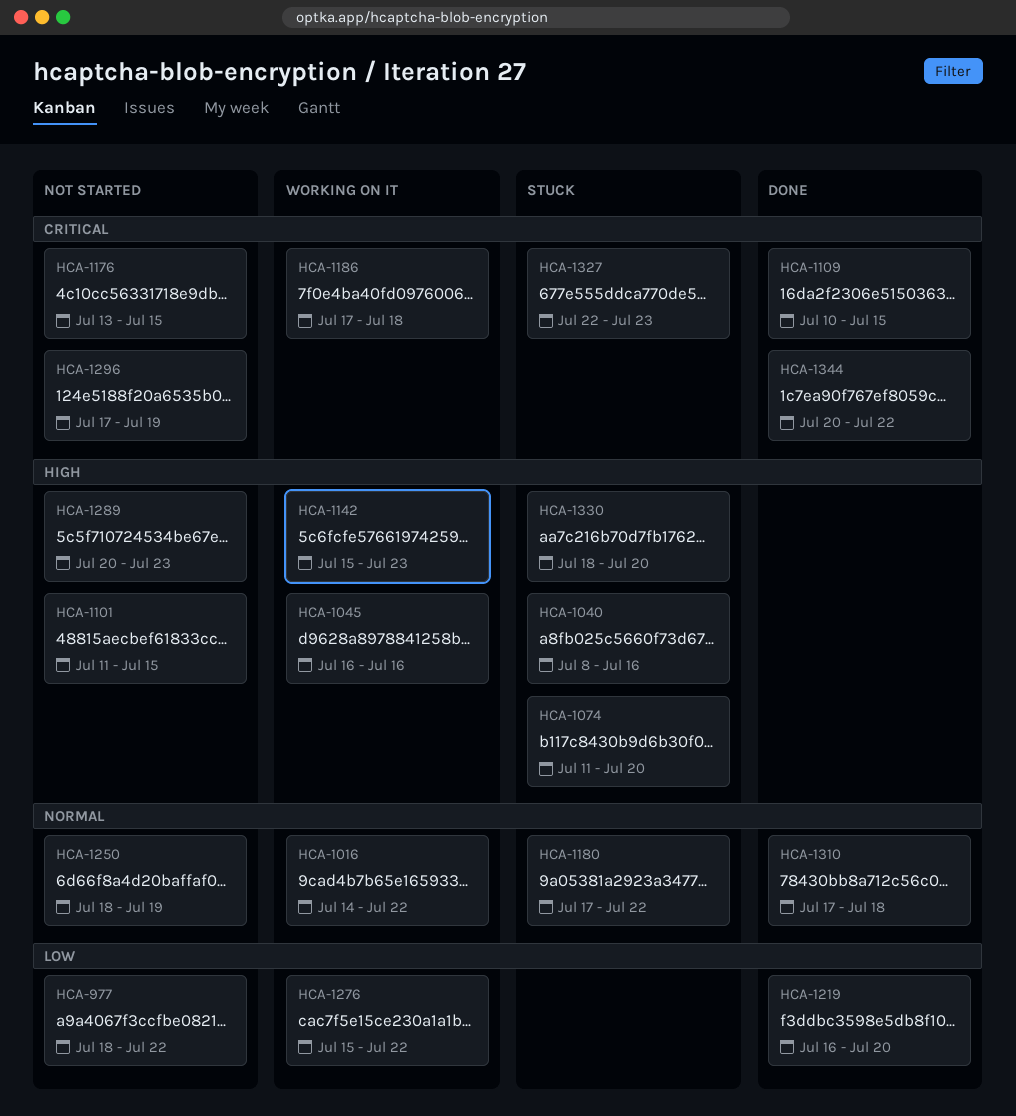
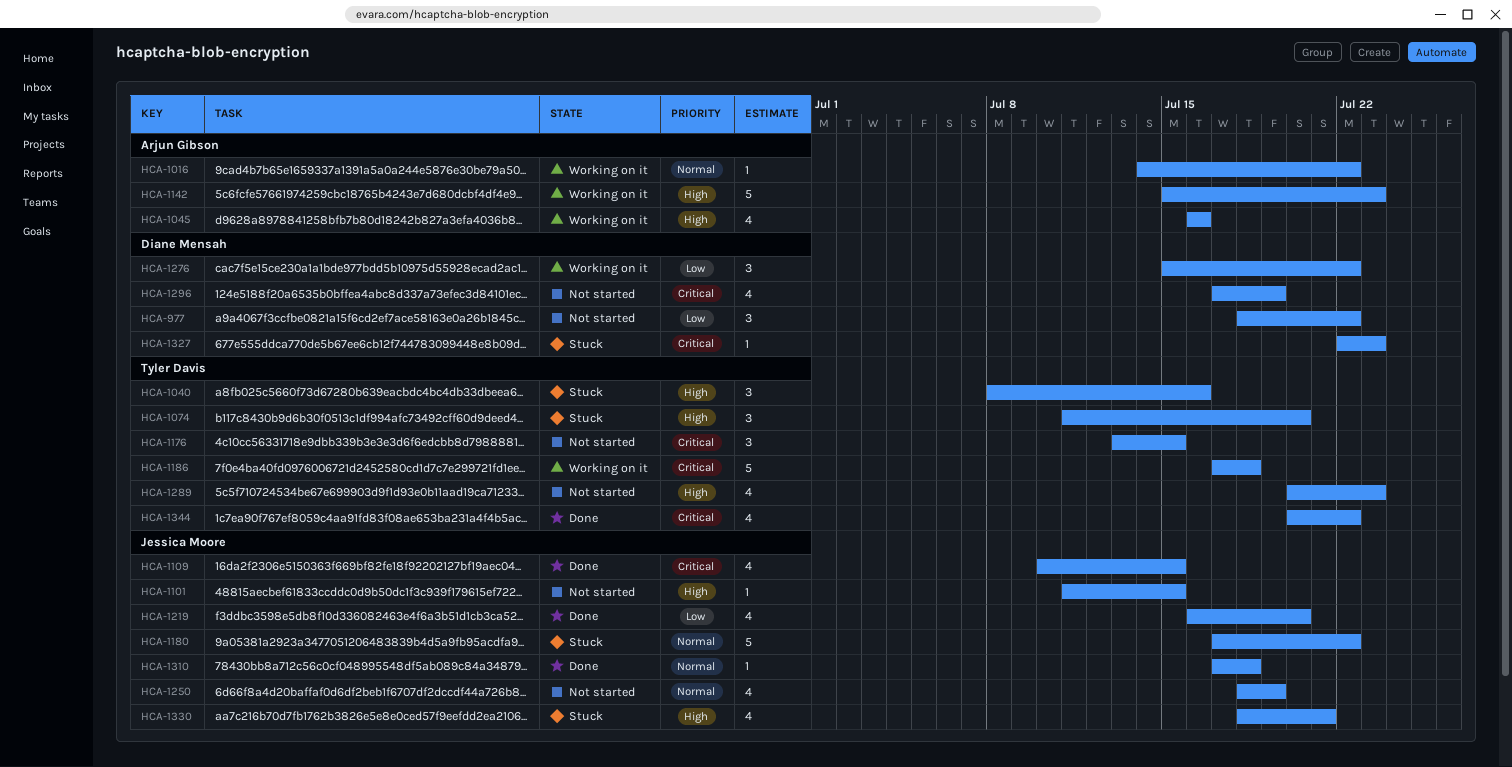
HCA-1330, due: Jul 20 -> Jul 21

